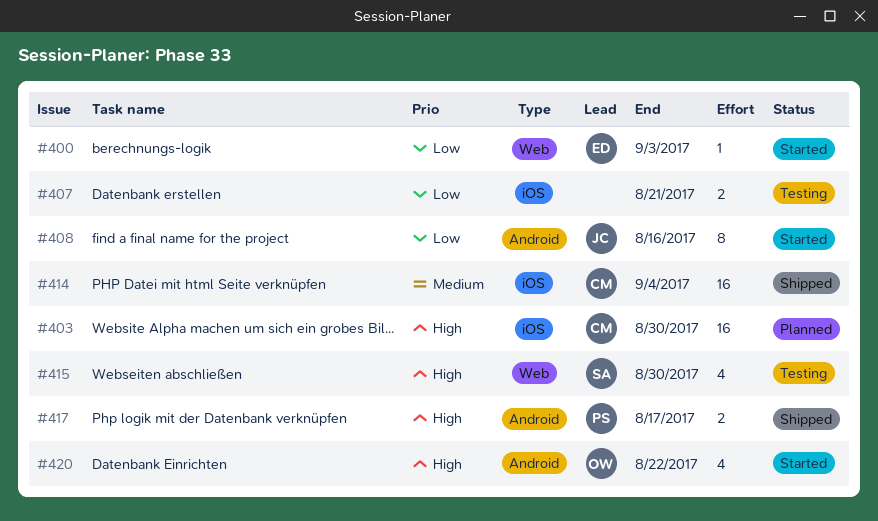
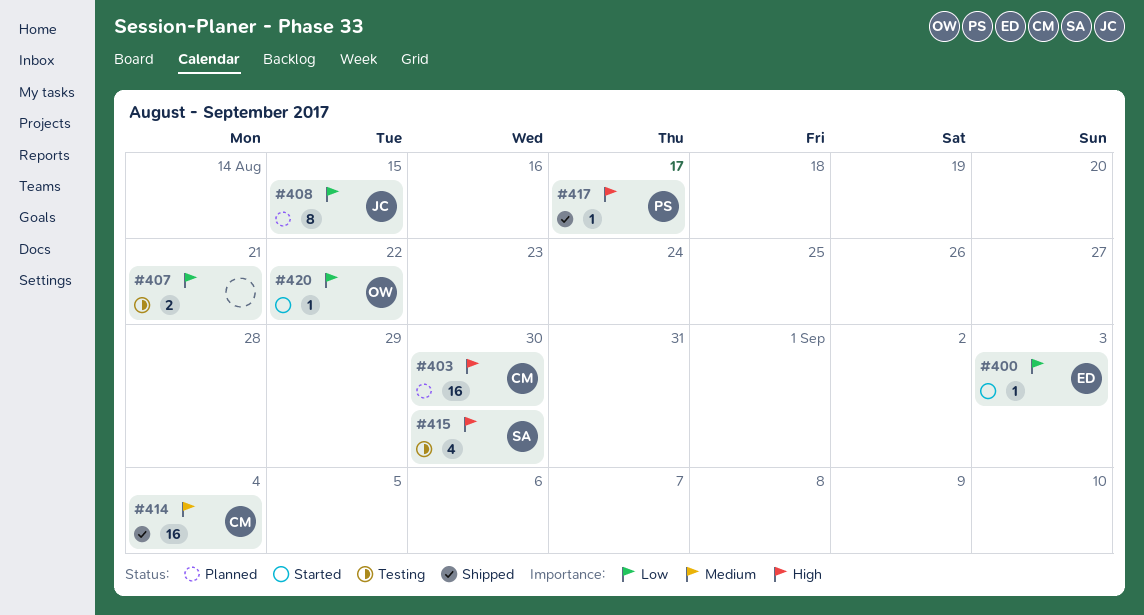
#408, status: Started -> Planned
#408, due: Aug 16 -> Aug 15
#417, estimate: 2 -> 1
#420, priority: High -> Low
#420, estimate: 4 -> 1

